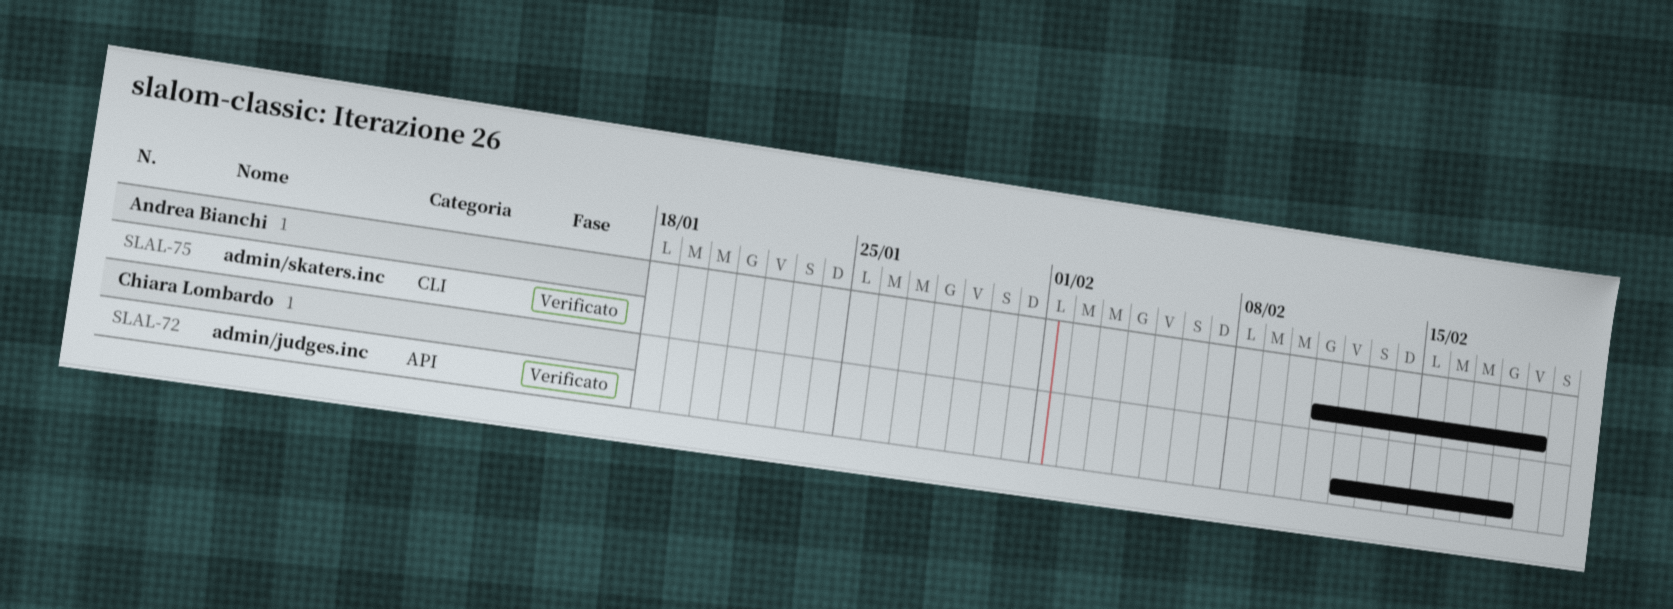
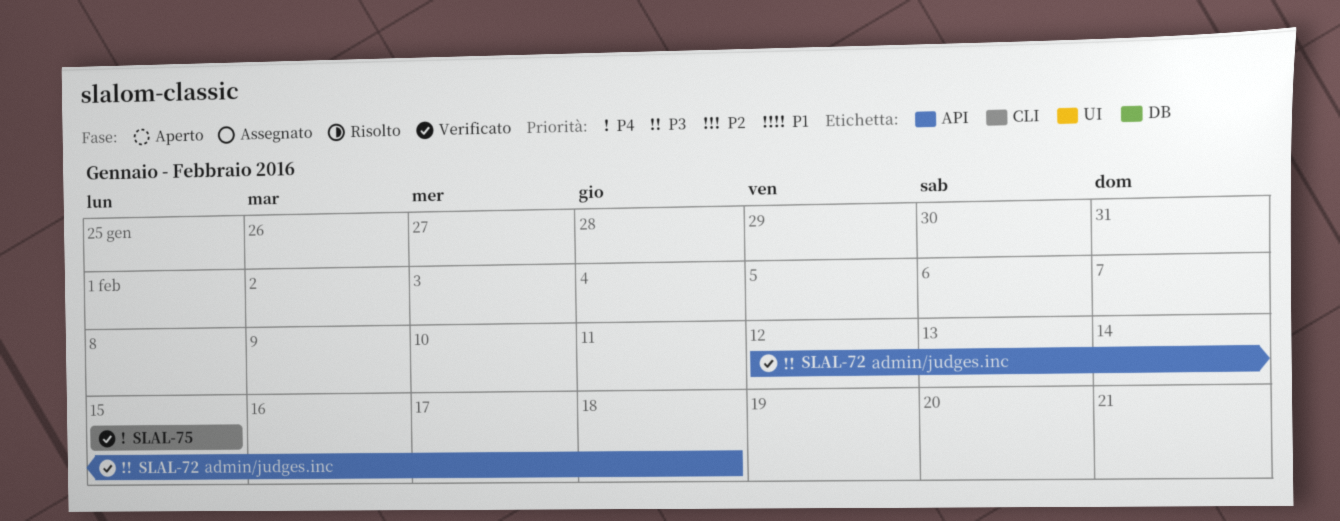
SLAL-75, start: Feb 11 -> Feb 15
SLAL-75, due: Feb 19 -> Feb 15

